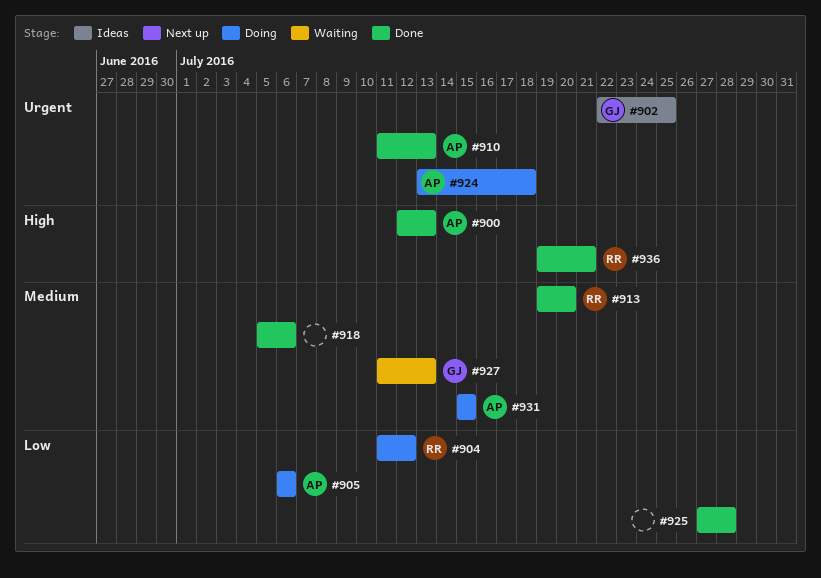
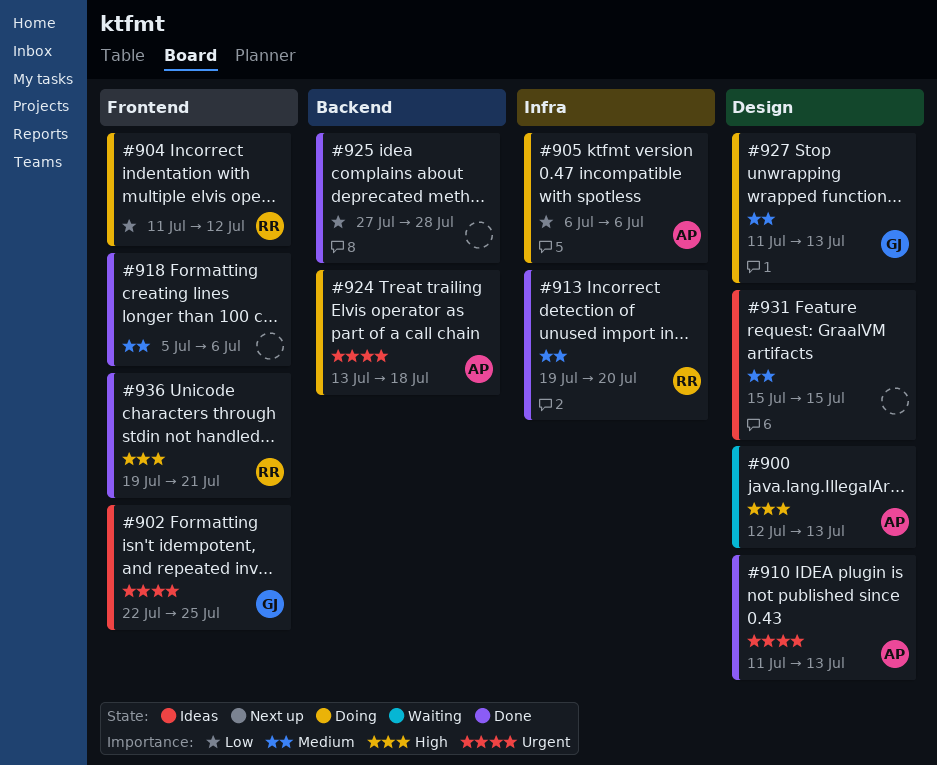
#900, status: Done -> Waiting
#927, status: Waiting -> Doing
#931, status: Doing -> Ideas
#931, owner: AP -> none

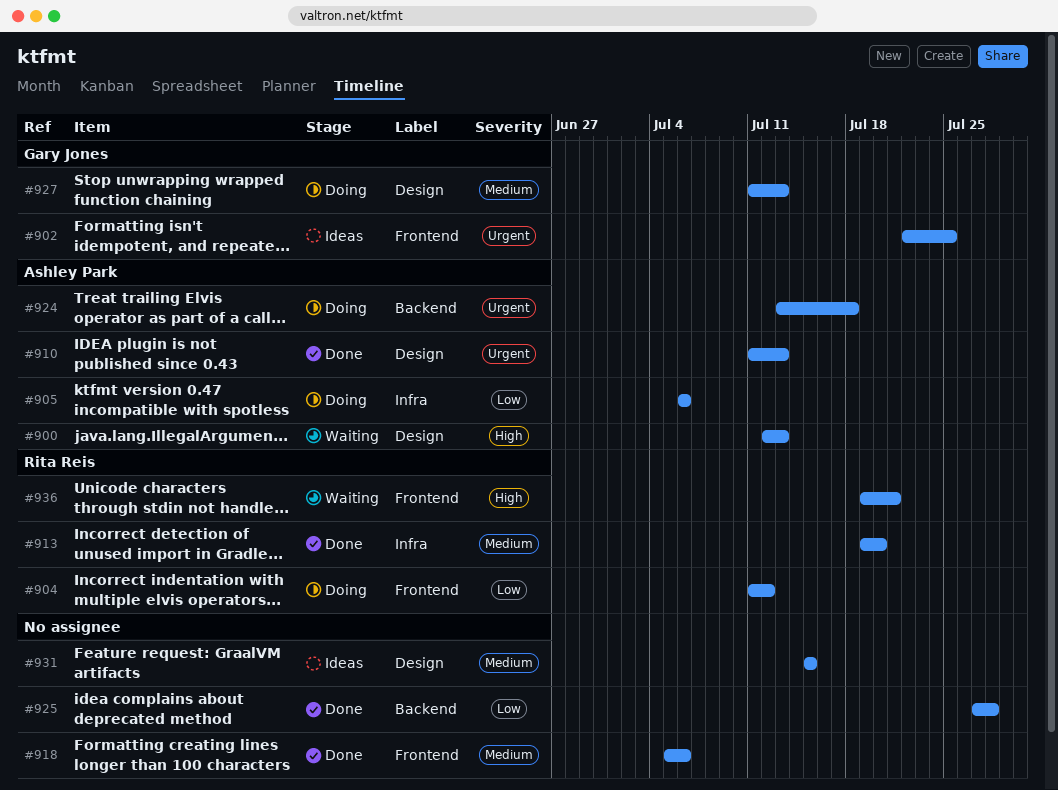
#936, status: Done -> Waiting

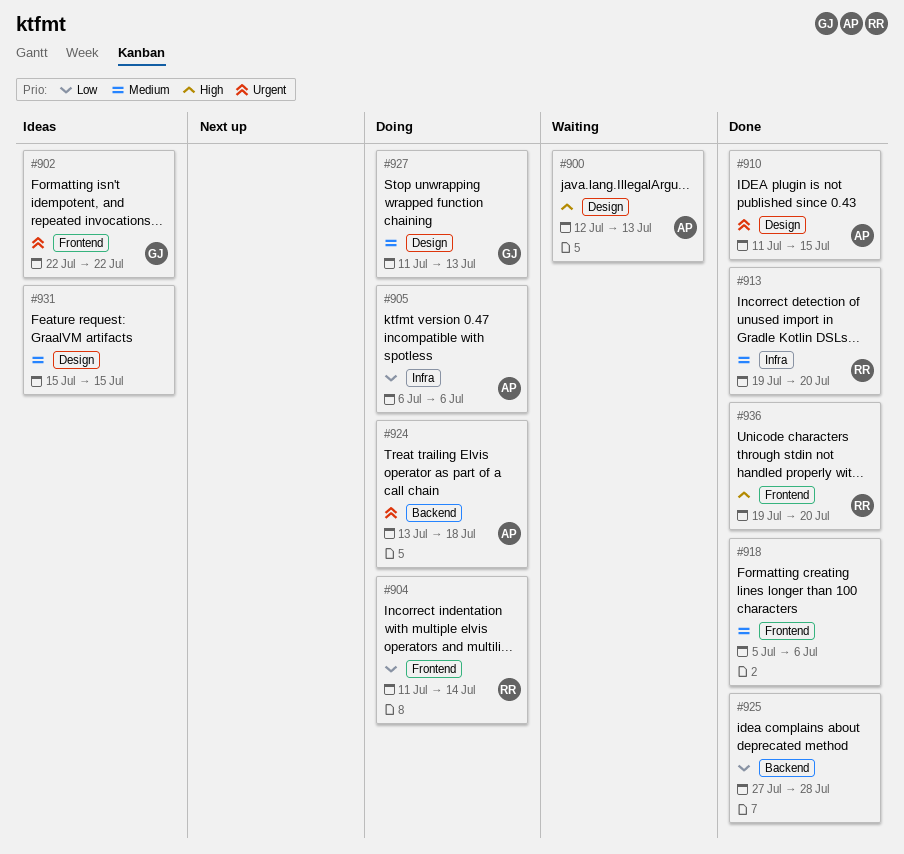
#902, due: Jul 25 -> Jul 22
#904, due: Jul 12 -> Jul 14
#910, due: Jul 13 -> Jul 15
#936, status: Waiting -> Done
#936, due: Jul 21 -> Jul 20

